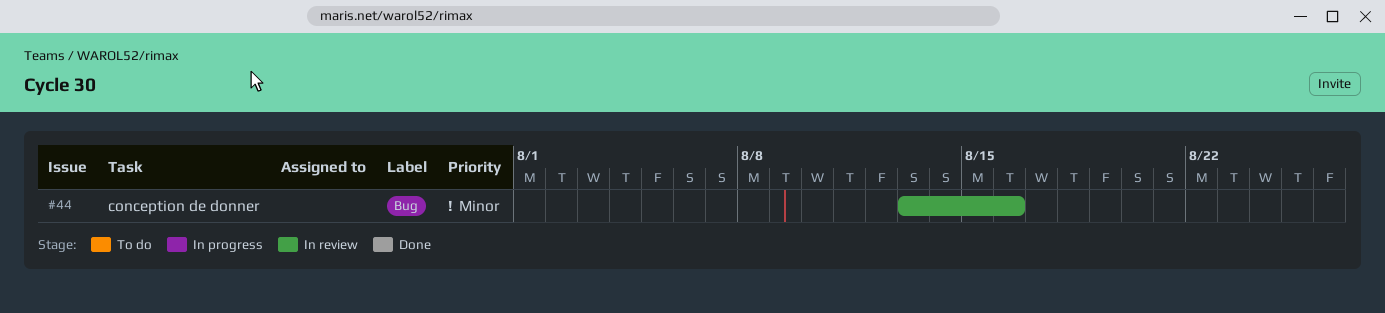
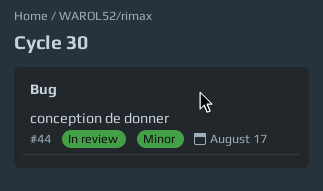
#44, due: Aug 16 -> Aug 17

